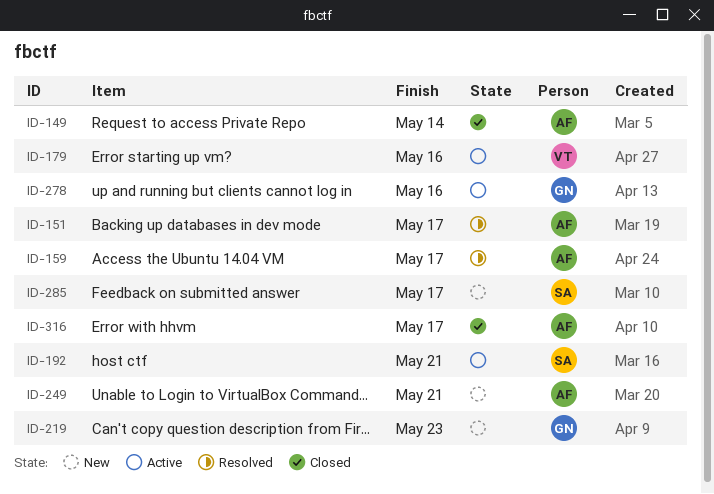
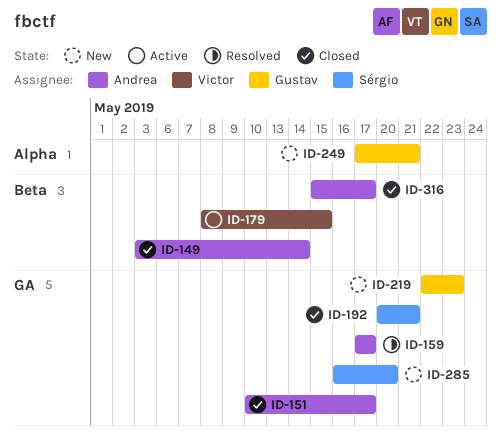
ID-151, status: Resolved -> Closed
ID-179, due: May 16 -> May 15
ID-192, status: Active -> Closed
ID-249, owner: Andrea -> Gustav
ID-278: present -> none
ID-285, due: May 17 -> May 20

